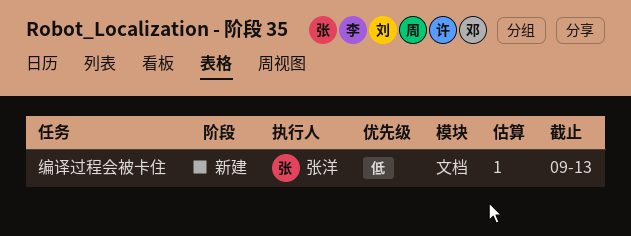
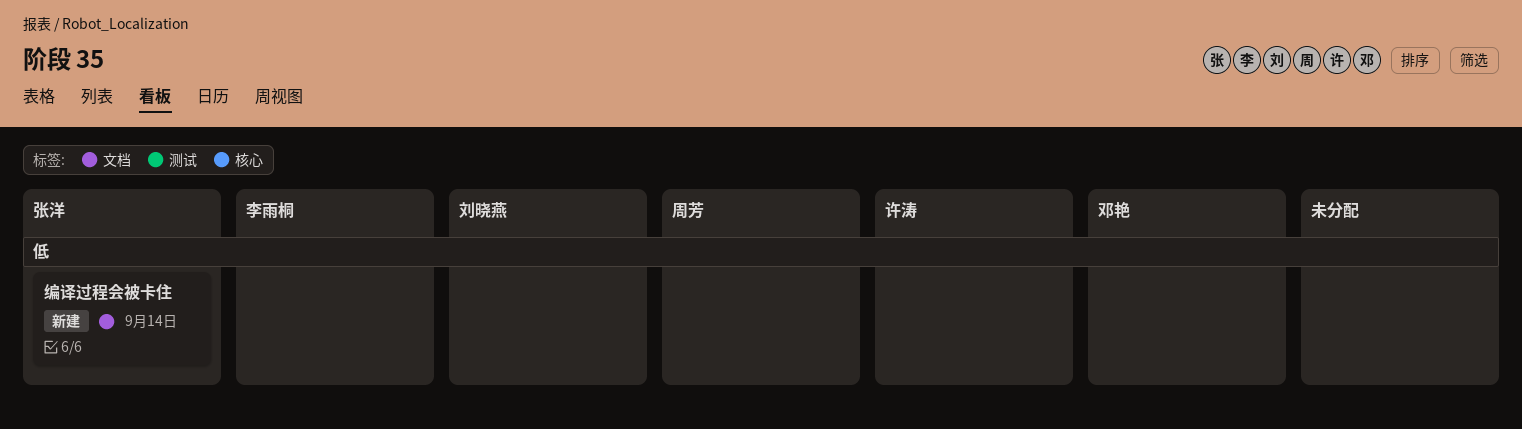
编译过程会被卡住, due: Sep 13 -> Sep 14

